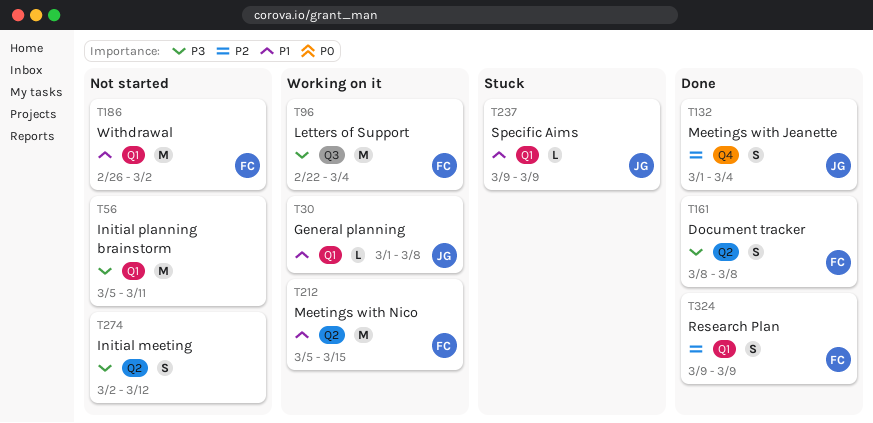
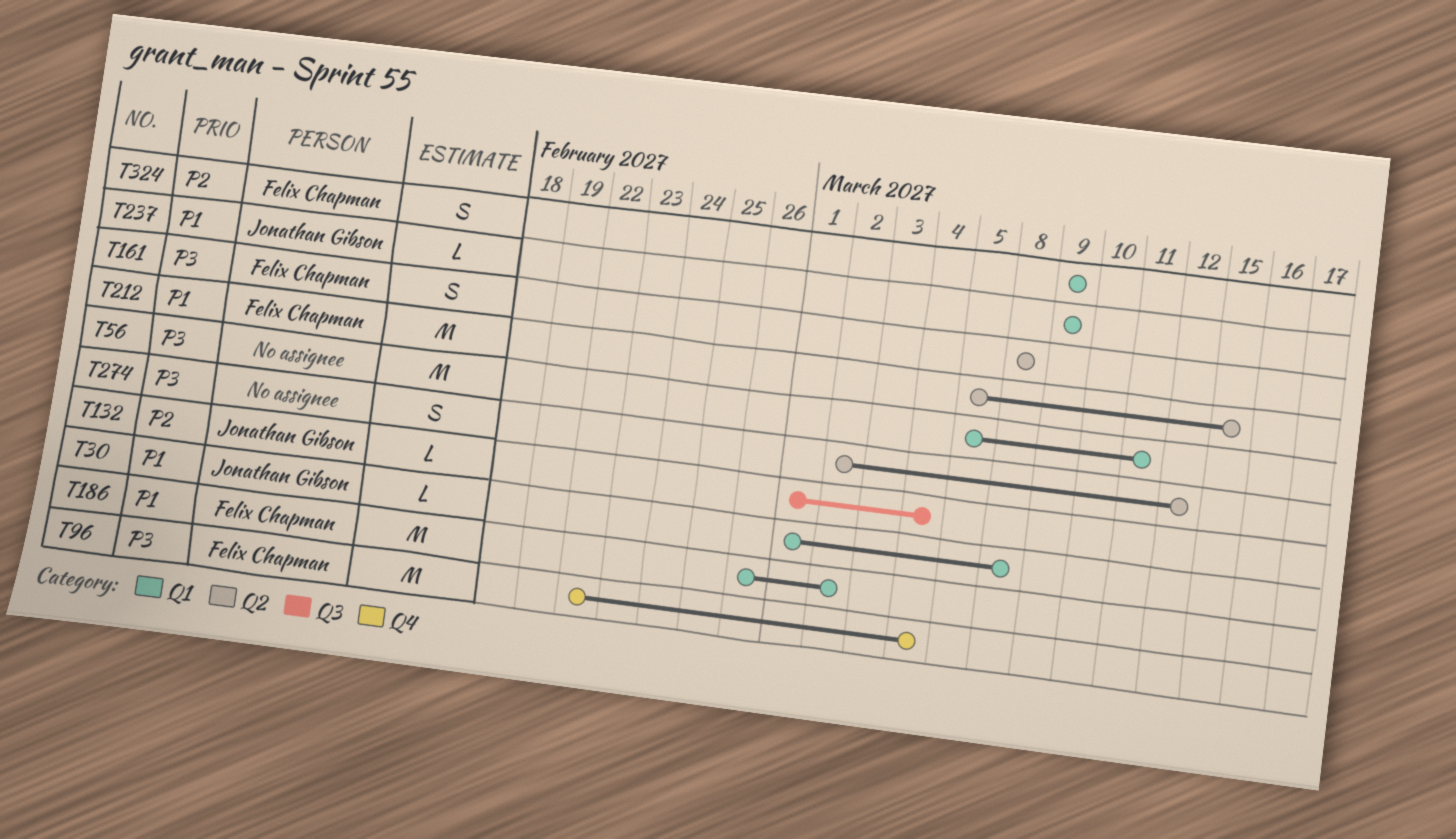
T96, label: Q3 -> Q4
T132, label: Q4 -> Q3
T132, estimate: S -> L

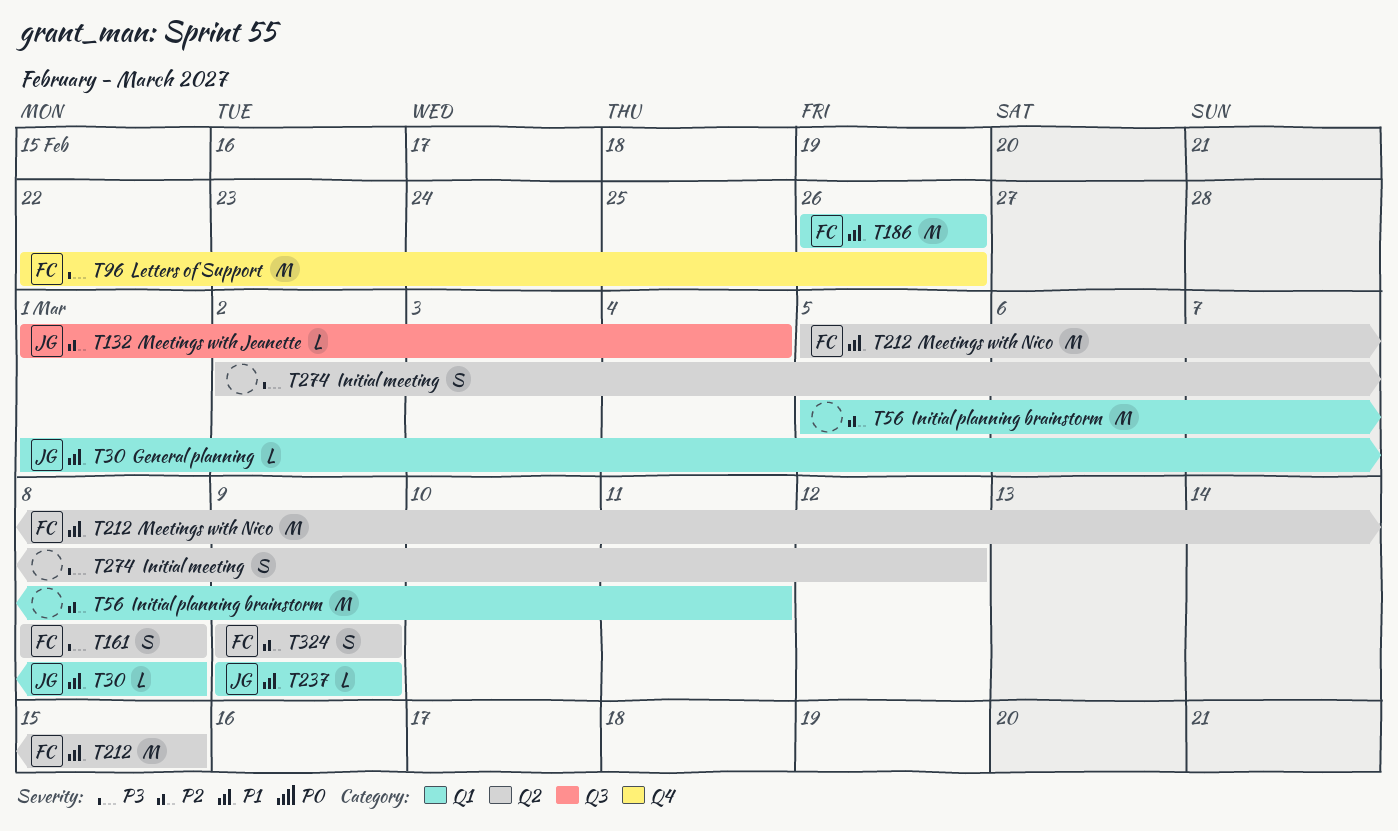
T56, priority: P3 -> P2
T96, due: Mar 4 -> Feb 26
T186, due: Mar 2 -> Feb 26
T324, label: Q1 -> Q2

